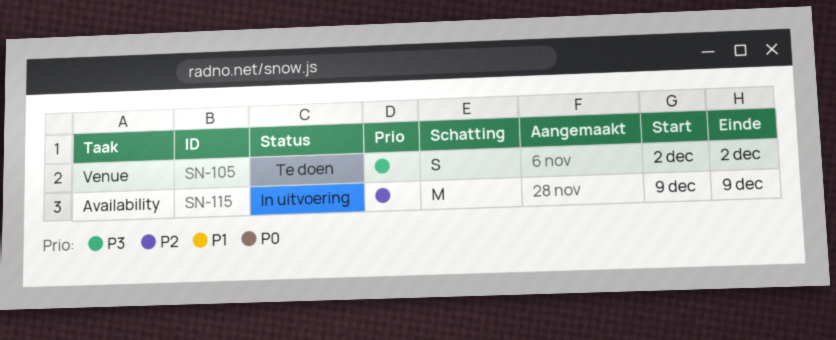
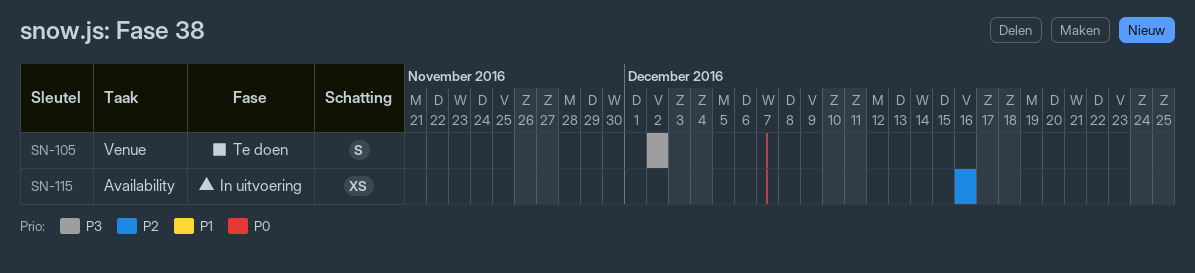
SN-115, estimate: M -> XS
SN-115, start: Dec 9 -> Dec 16
SN-115, due: Dec 9 -> Dec 16

